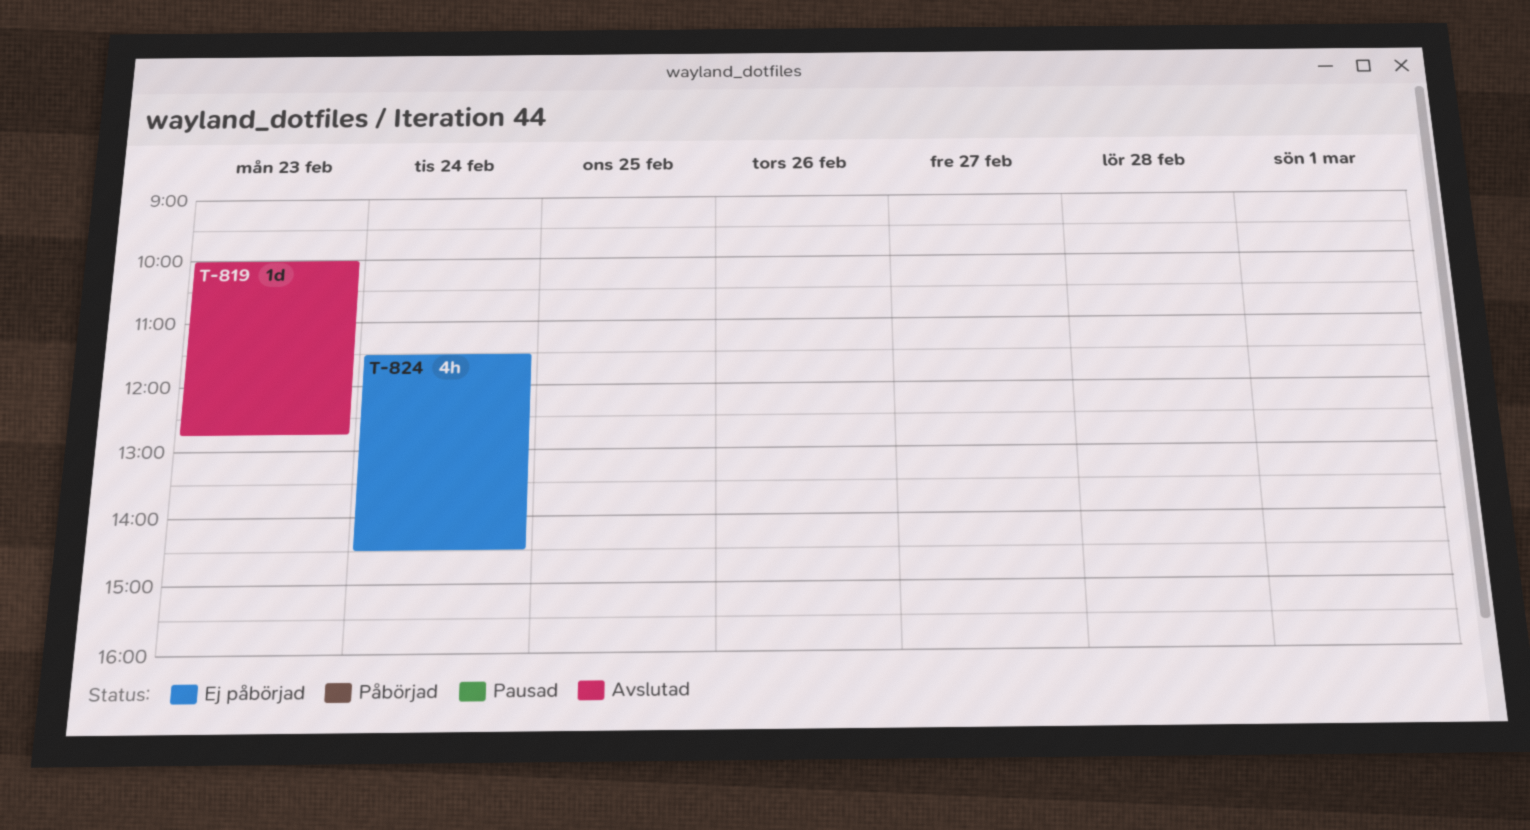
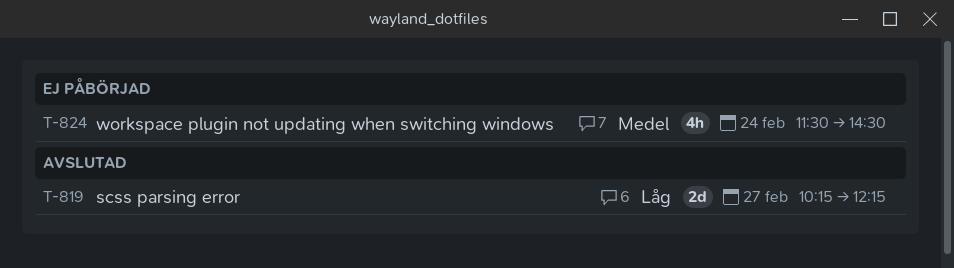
T-819, estimate: 1d -> 2d
T-819, day: Feb 23 -> Feb 27
T-819, begins: 10:00 -> 10:15
T-819, ends: 12:45 -> 12:15

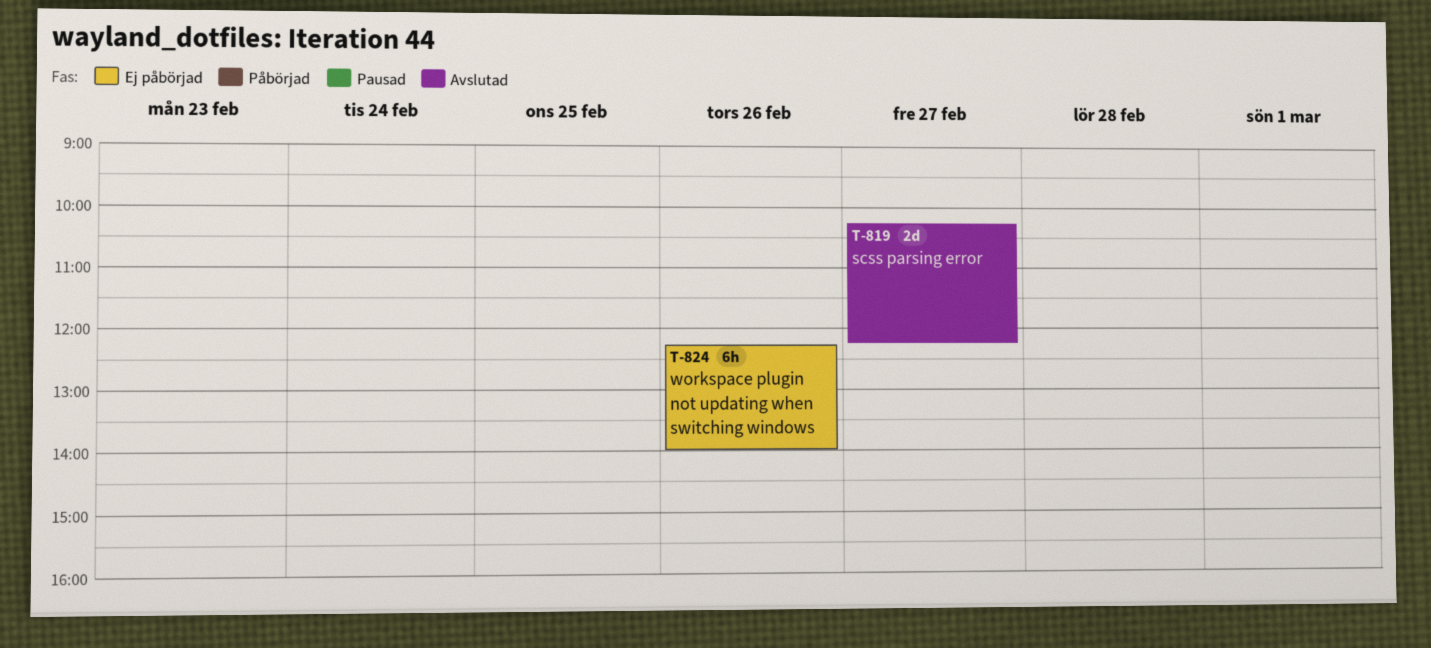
T-824, estimate: 4h -> 6h
T-824, day: Feb 24 -> Feb 26
T-824, begins: 11:30 -> 12:15
T-824, ends: 14:30 -> 14:00

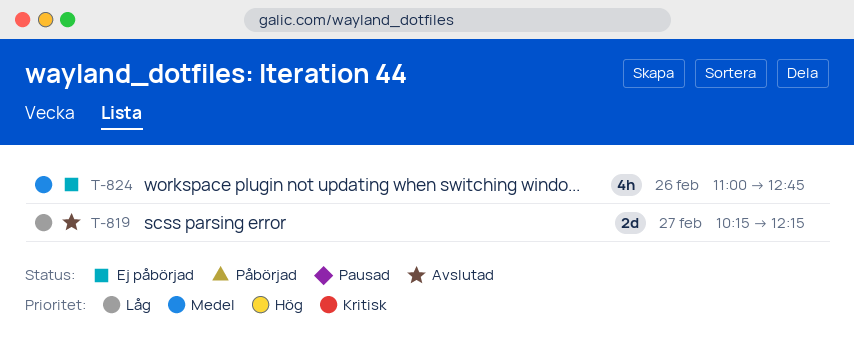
T-824, estimate: 6h -> 4h
T-824, begins: 12:15 -> 11:00
T-824, ends: 14:00 -> 12:45

